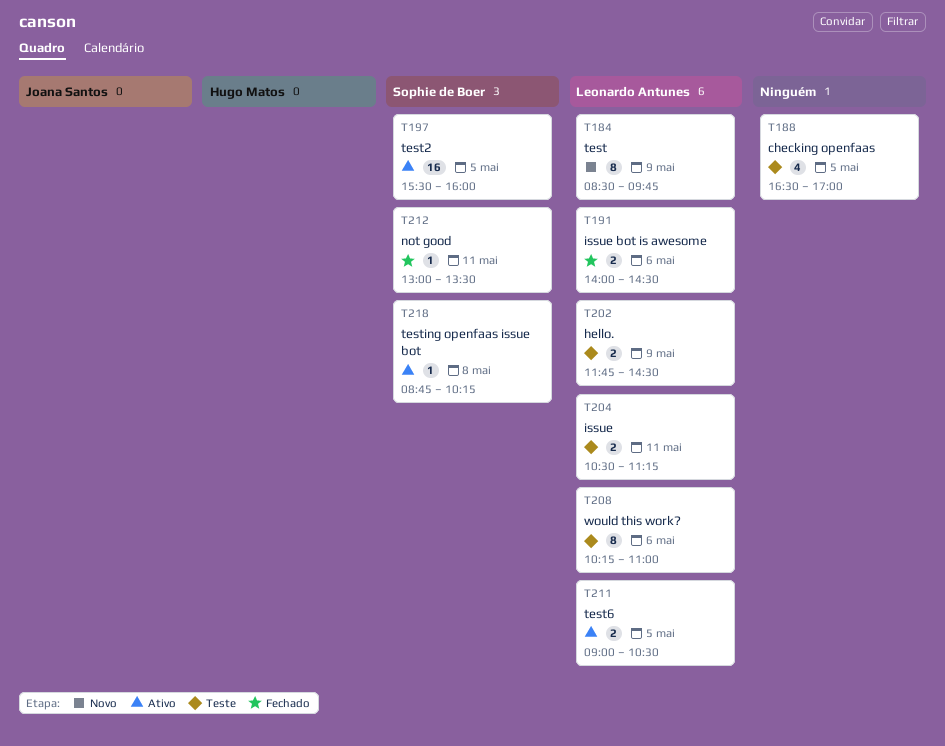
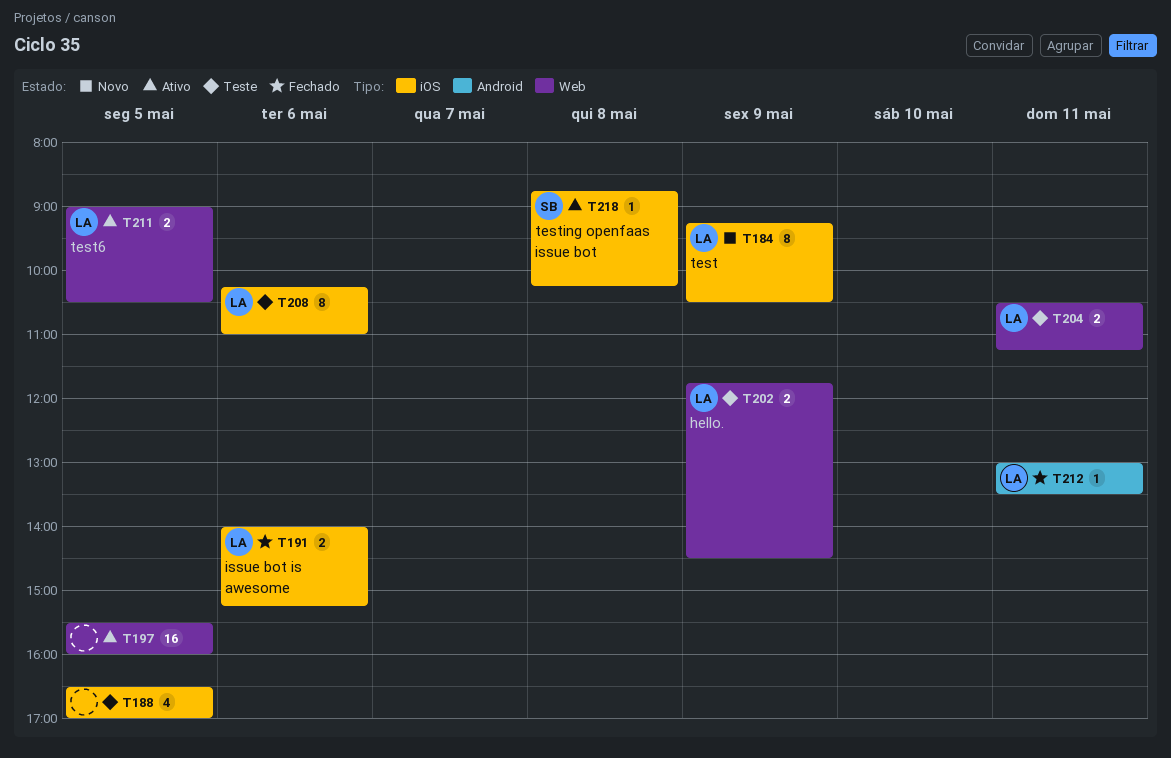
T184, begins: 08:30 -> 09:15
T184, ends: 09:45 -> 10:30
T191, ends: 14:30 -> 15:15
T197, owner: Sophie de Boer -> none
T212, owner: Sophie de Boer -> Leonardo Antunes

